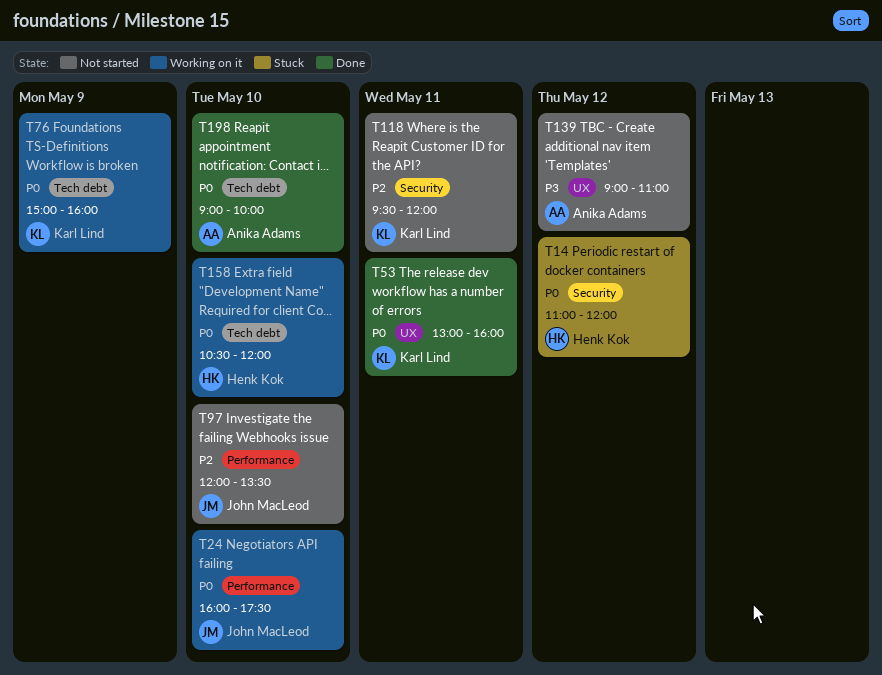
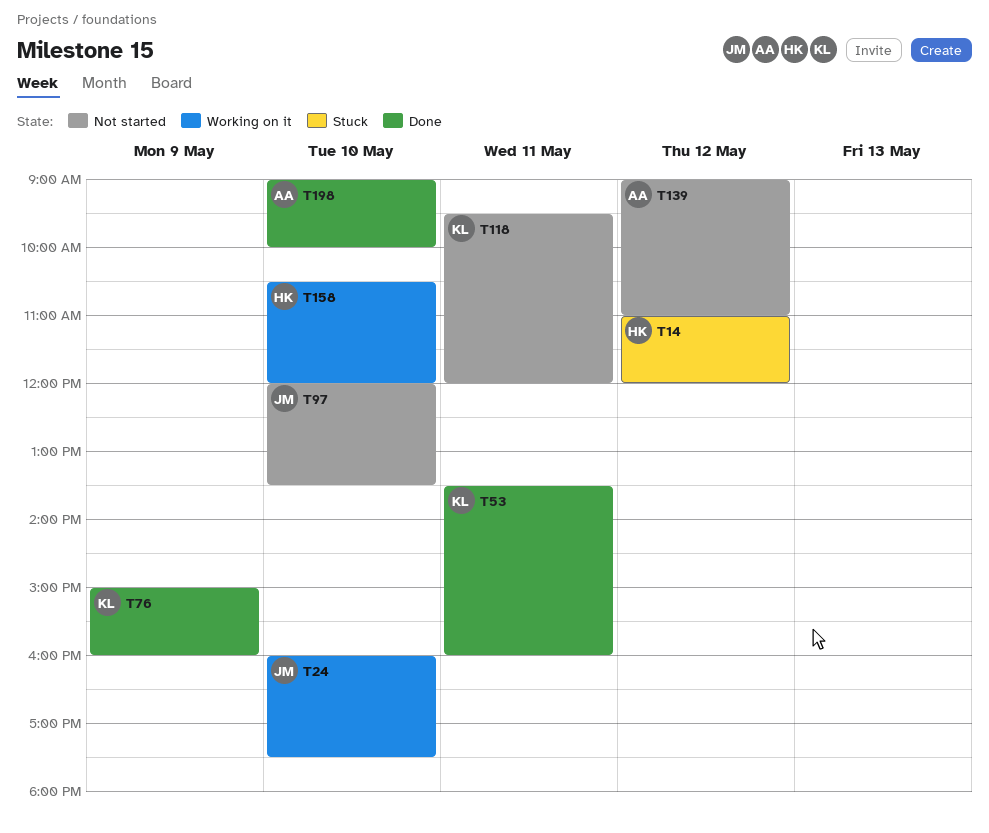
T53, begins: 13:00 -> 13:30
T76, status: Working on it -> Done

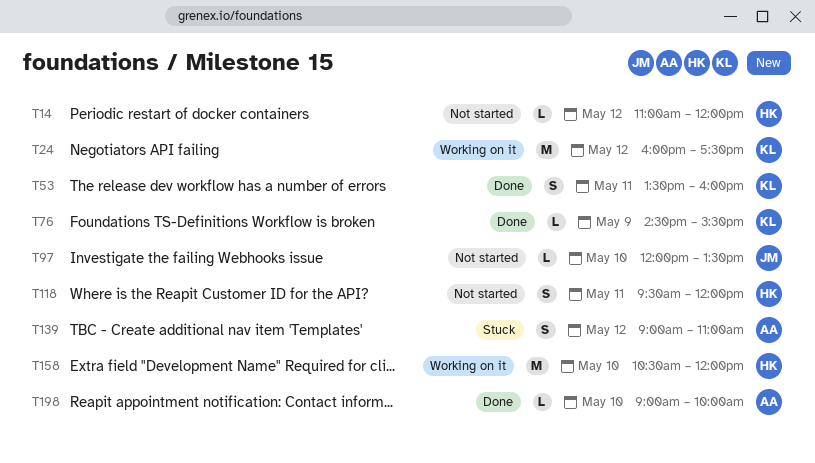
T14, status: Stuck -> Not started
T24, owner: JM -> KL
T24, day: May 10 -> May 12
T76, begins: 15:00 -> 14:30
T76, ends: 16:00 -> 15:30
T118, owner: KL -> HK
T139, status: Not started -> Stuck

